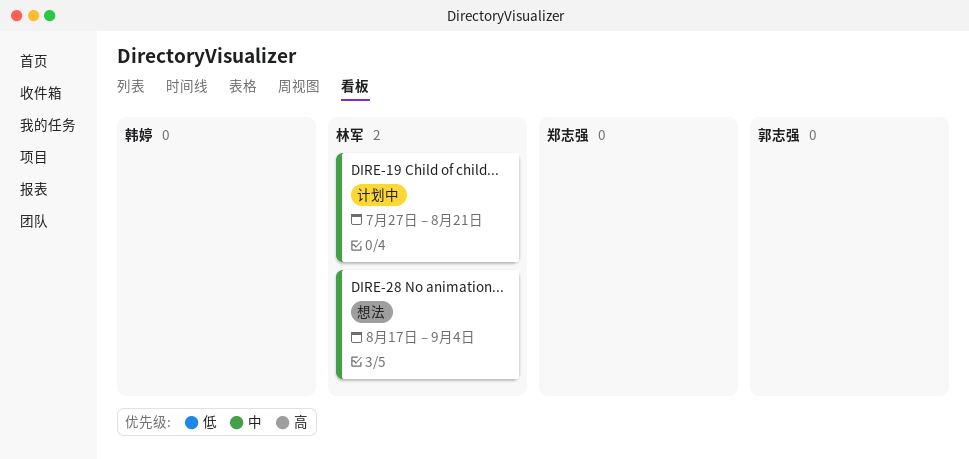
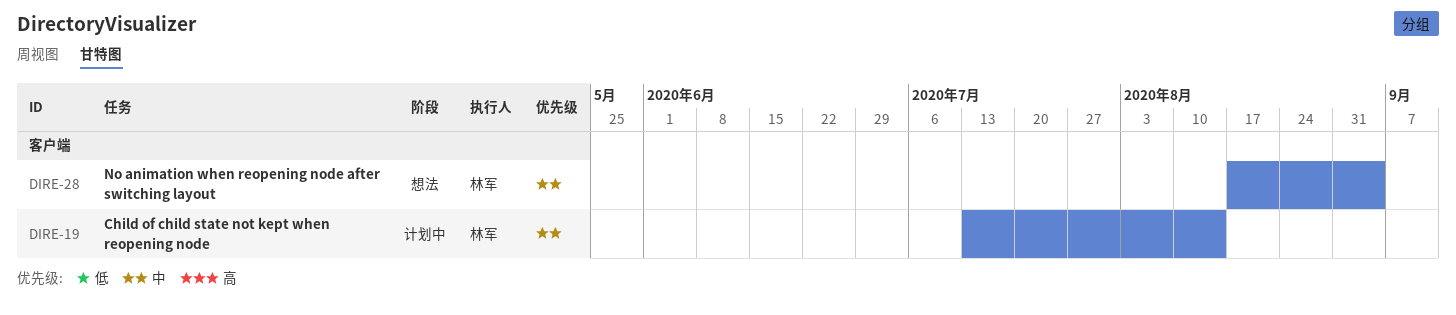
DIRE-19, start: Jul 27 -> Jul 13
DIRE-19, due: Aug 21 -> Aug 14

